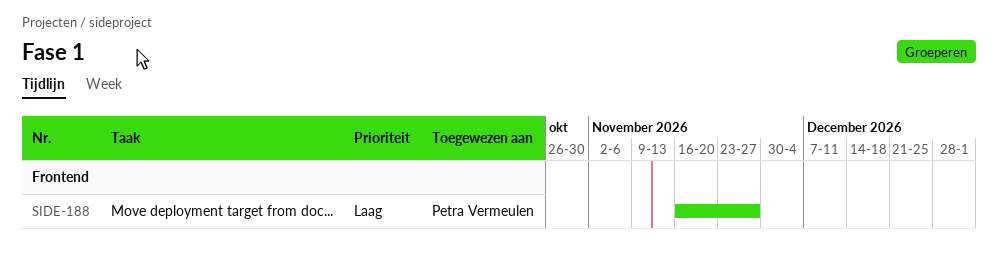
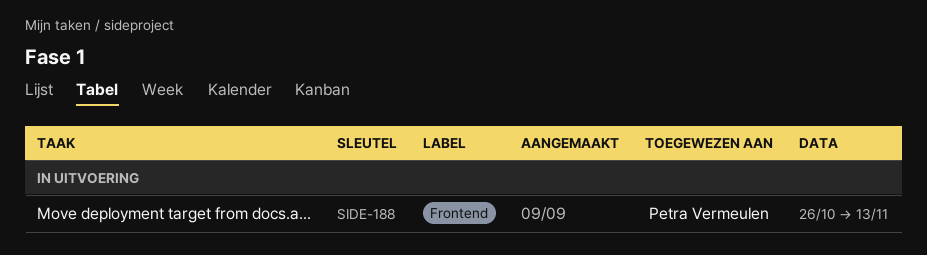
SIDE-188, start: Nov 16 -> Oct 26
SIDE-188, due: Nov 27 -> Nov 13

